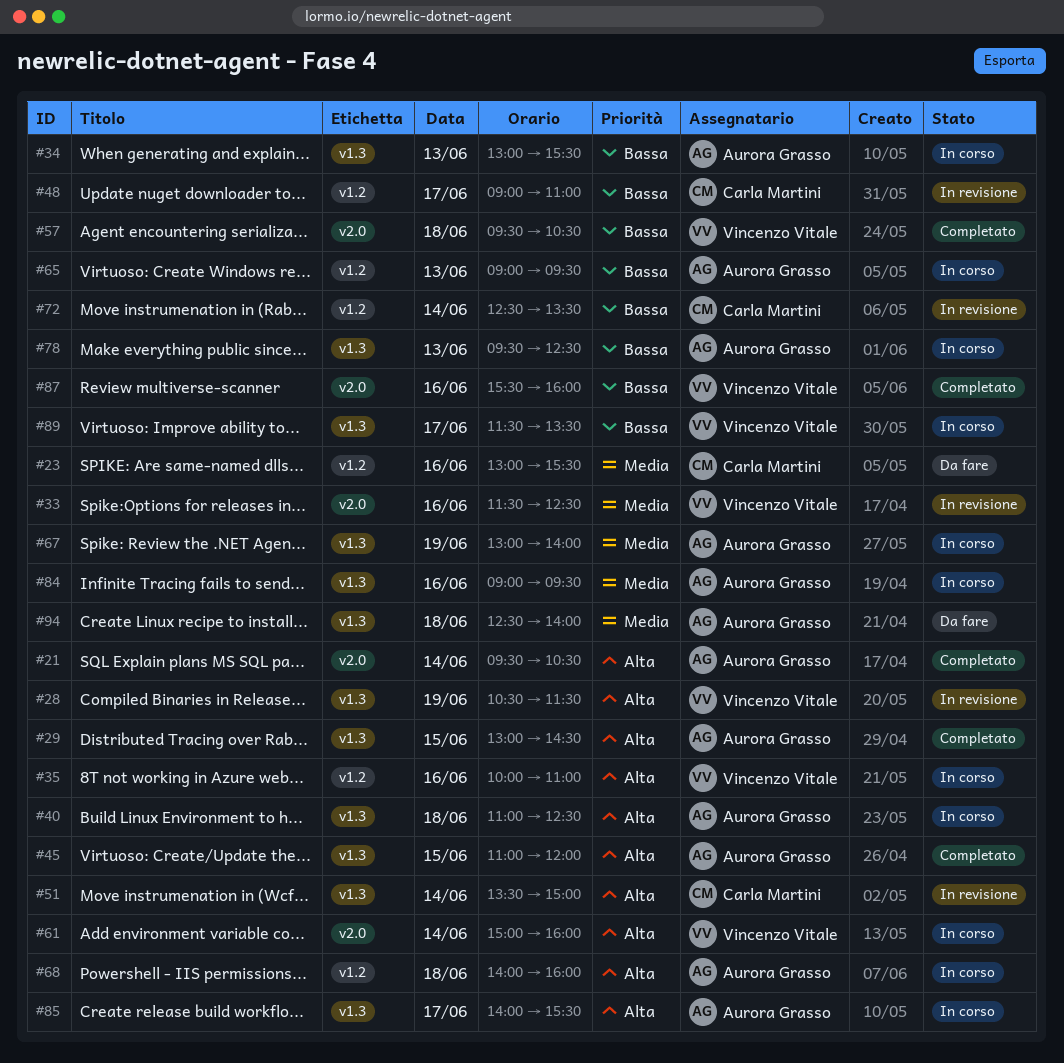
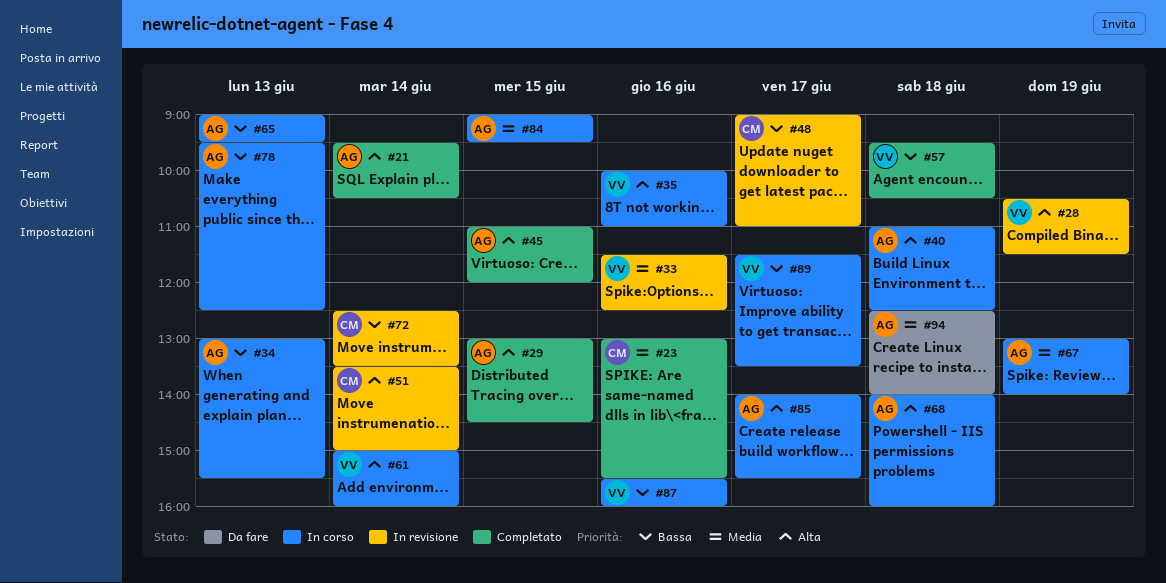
#23, status: Da fare -> Completato
#84, day: Jun 16 -> Jun 15
#87, status: Completato -> In corso

